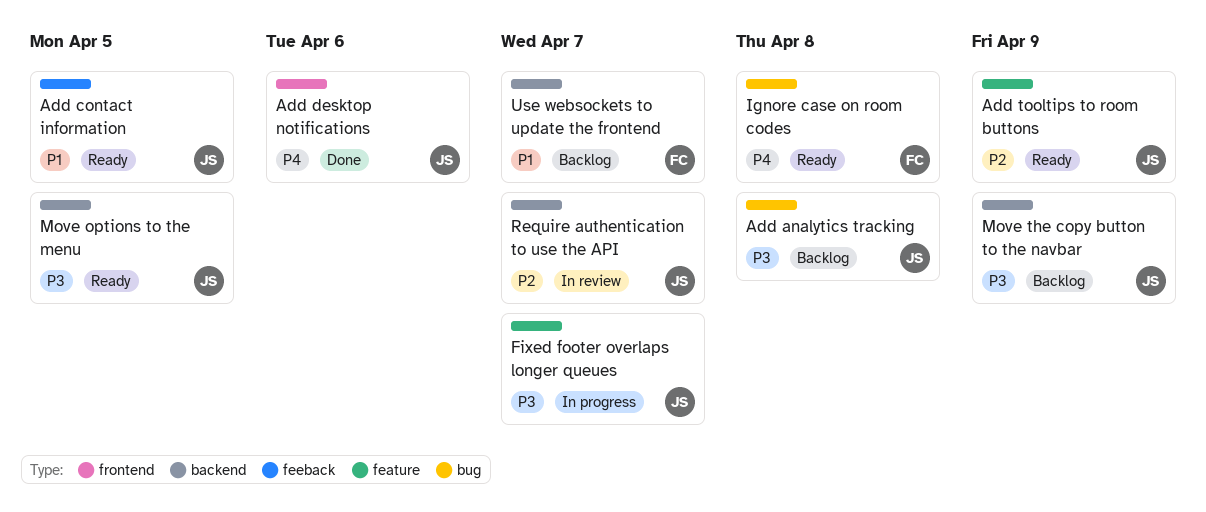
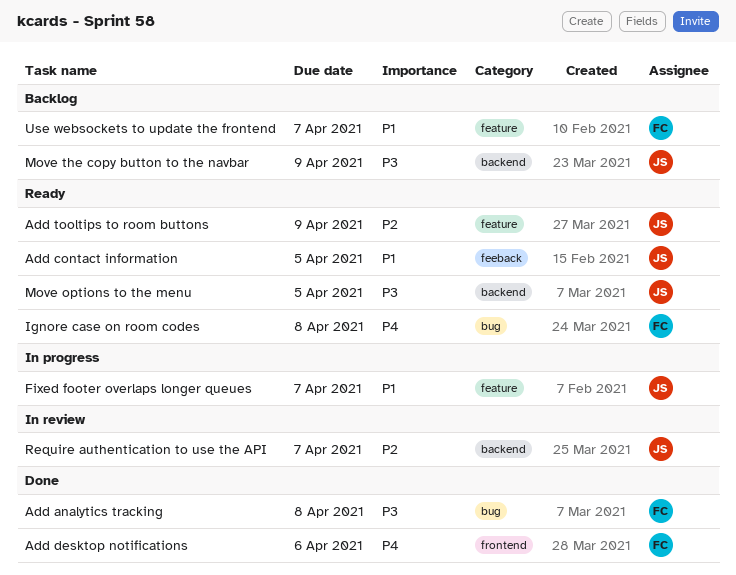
Add analytics tracking, status: Backlog -> Done
Add analytics tracking, owner: JS -> FC
Add desktop notifications, owner: JS -> FC
Fixed footer overlaps longer queues, priority: P3 -> P1
Use websockets to update the frontend, label: backend -> feature

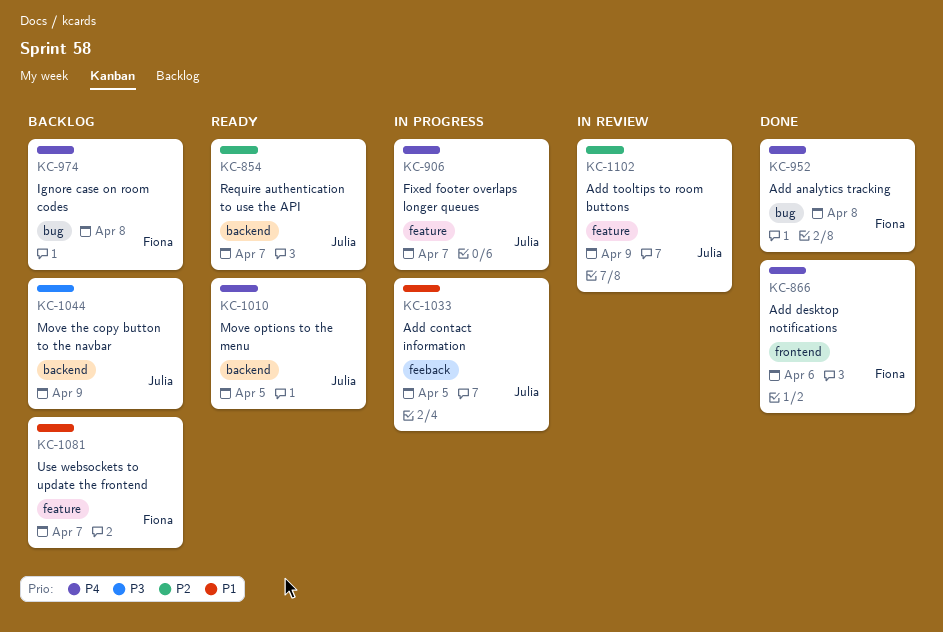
Add analytics tracking, priority: P3 -> P4
Add contact information, status: Ready -> In progress
Add tooltips to room buttons, status: Ready -> In review
Fixed footer overlaps longer queues, priority: P1 -> P4
Ignore case on room codes, status: Ready -> Backlog
Move options to the menu, priority: P3 -> P4
Require authentication to use the API, status: In review -> Ready

